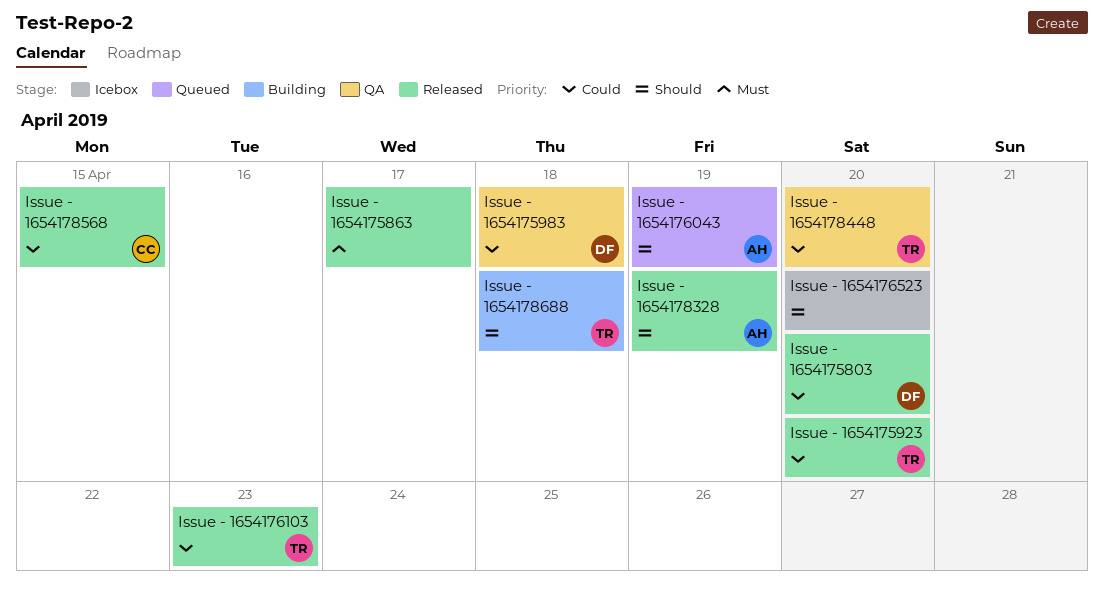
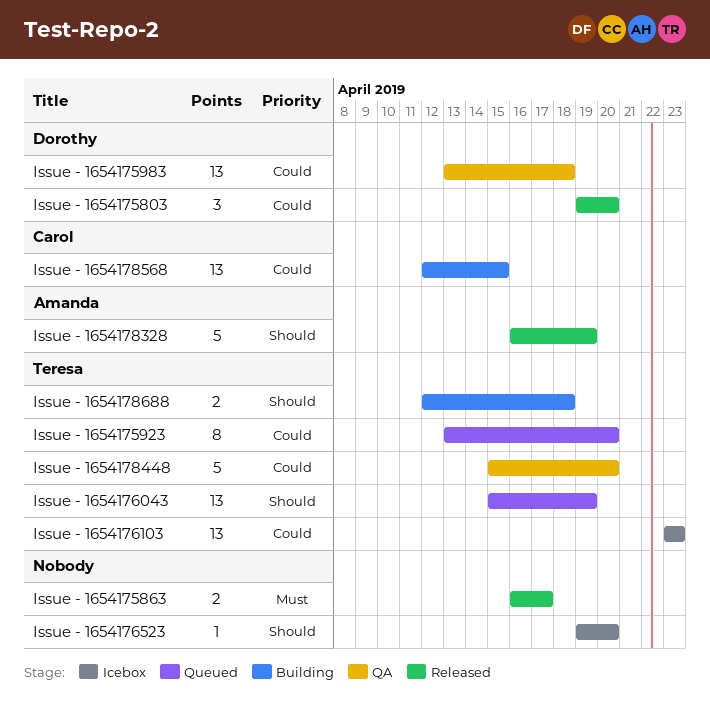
Issue - 1654175923, status: Released -> Queued
Issue - 1654176043, owner: Amanda -> Teresa
Issue - 1654176103, status: Released -> Icebox
Issue - 1654178568, status: Released -> Building

